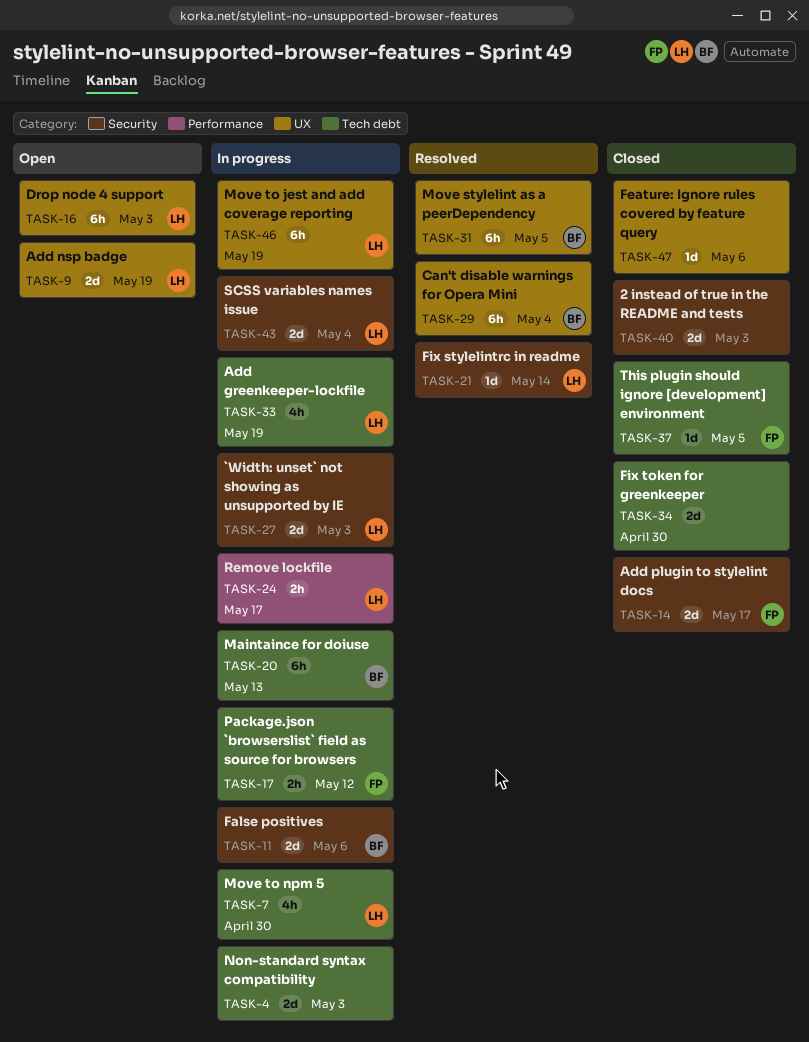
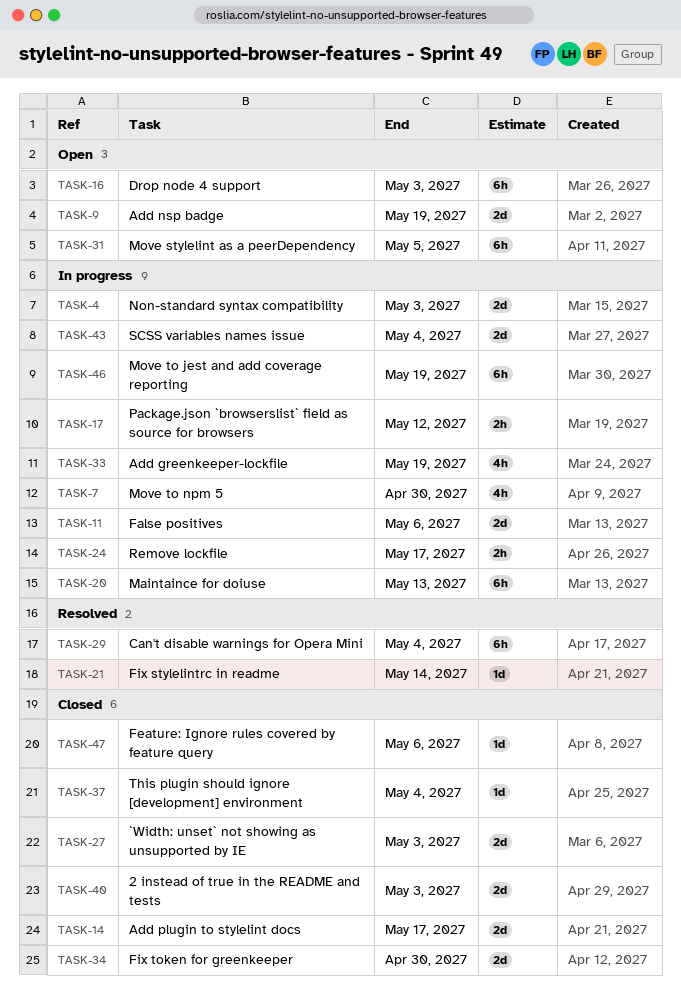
TASK-27, status: In progress -> Closed
TASK-31, status: Resolved -> Open
TASK-37, due: May 5 -> May 4

